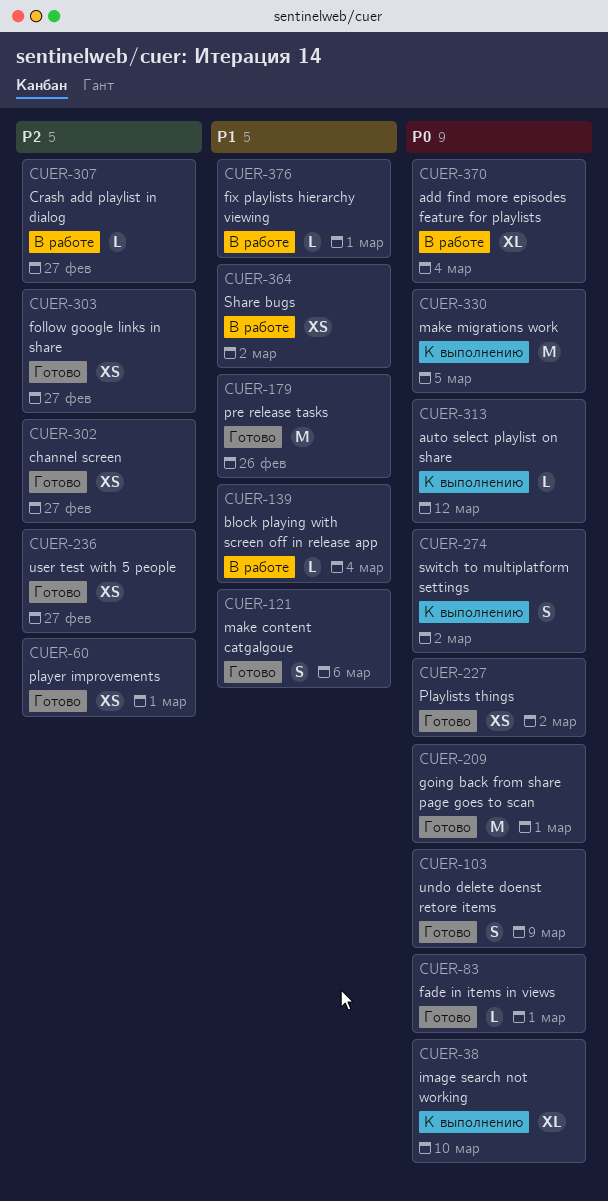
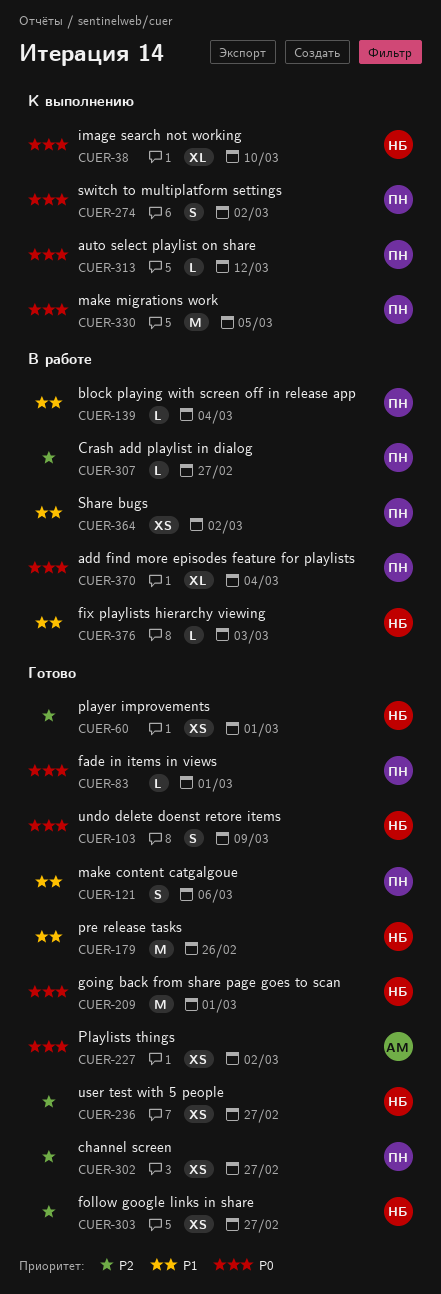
CUER-376, due: Mar 1 -> Mar 3

